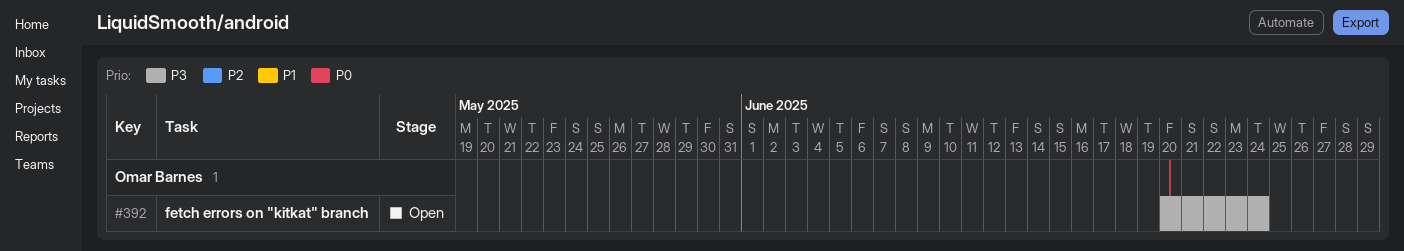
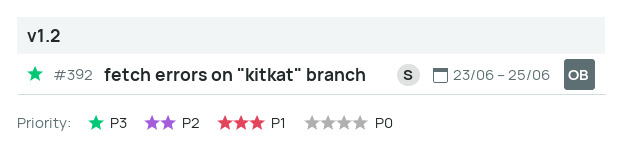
#392, start: Jun 20 -> Jun 23
#392, due: Jun 24 -> Jun 25

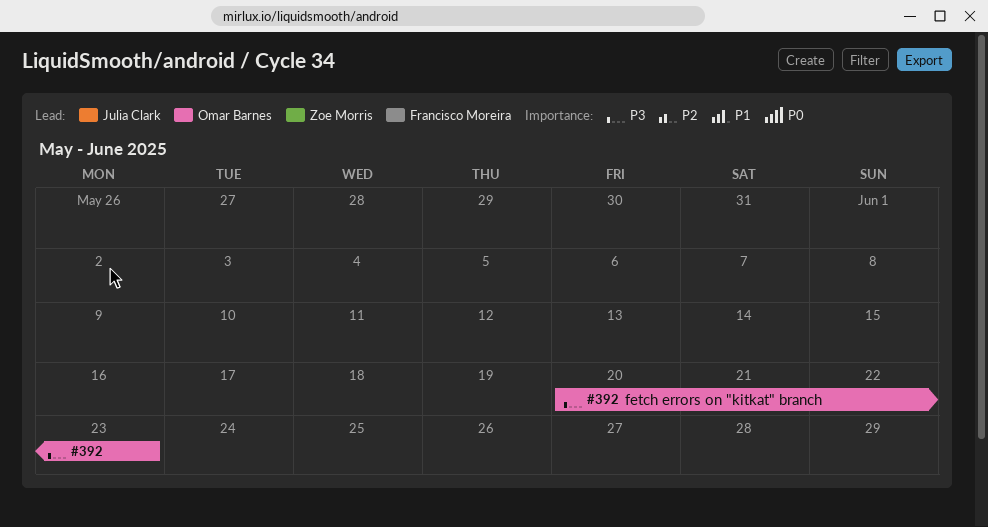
#392, start: Jun 23 -> Jun 20
#392, due: Jun 25 -> Jun 23

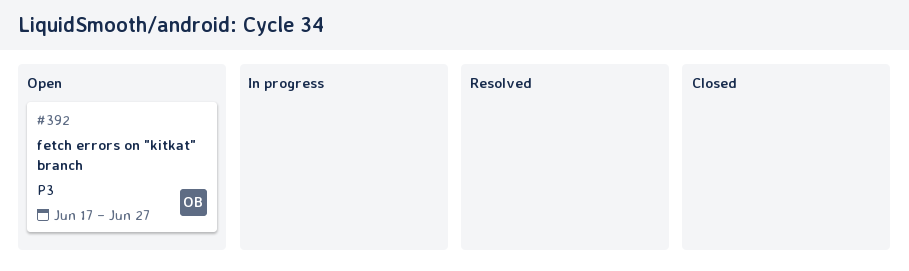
#392, start: Jun 20 -> Jun 17
#392, due: Jun 23 -> Jun 27

